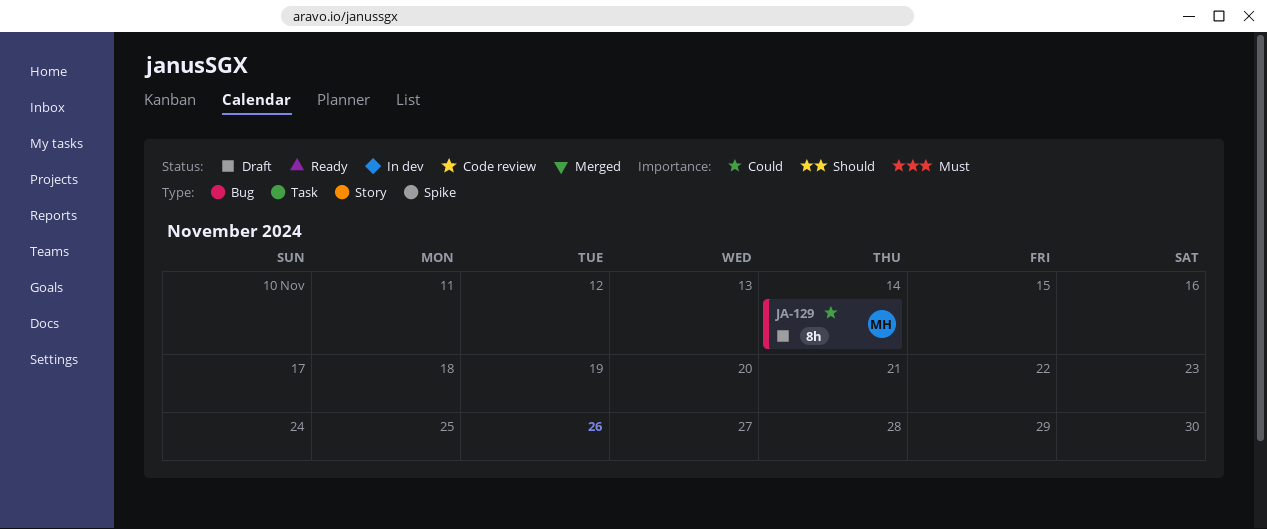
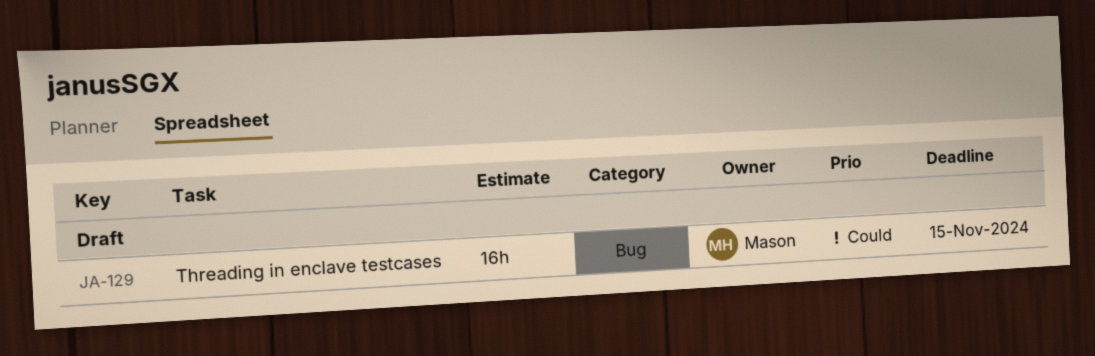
JA-129, estimate: 8h -> 16h
JA-129, due: Nov 14 -> Nov 15

